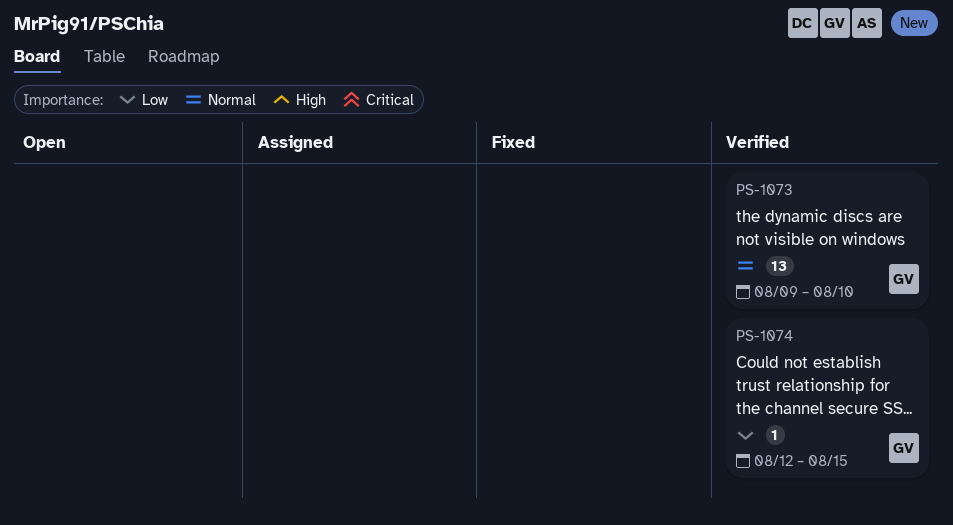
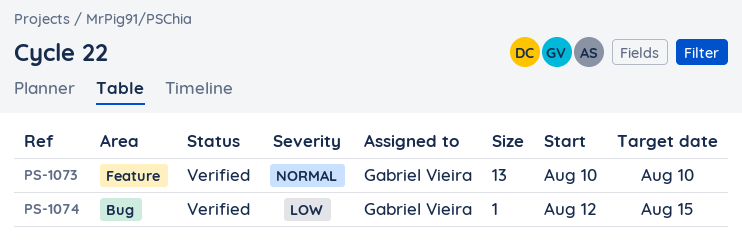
PS-1073, start: Aug 9 -> Aug 10

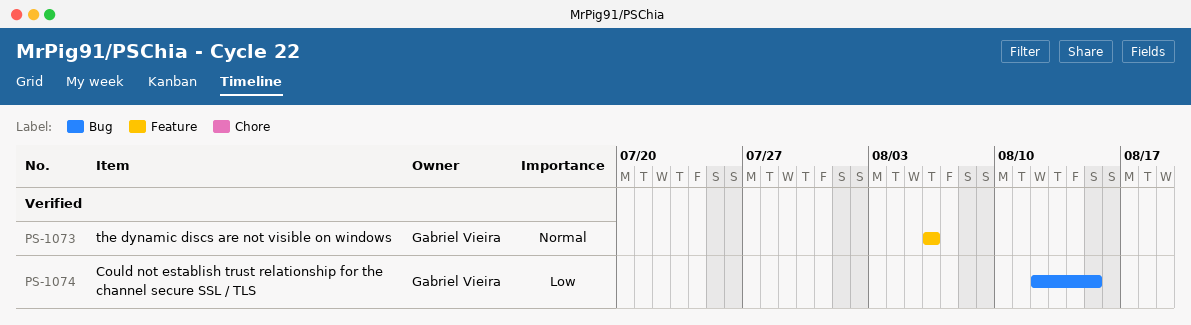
PS-1073, start: Aug 10 -> Aug 6
PS-1073, due: Aug 10 -> Aug 6

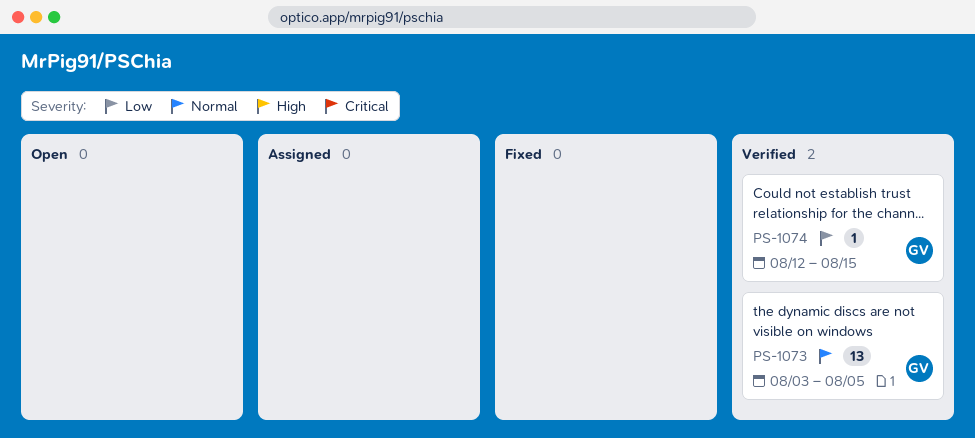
PS-1073, start: Aug 6 -> Aug 3
PS-1073, due: Aug 6 -> Aug 5

